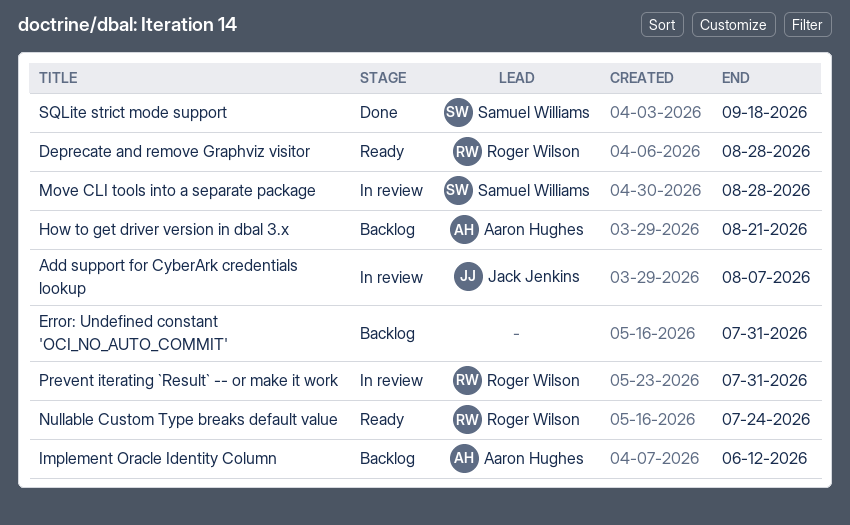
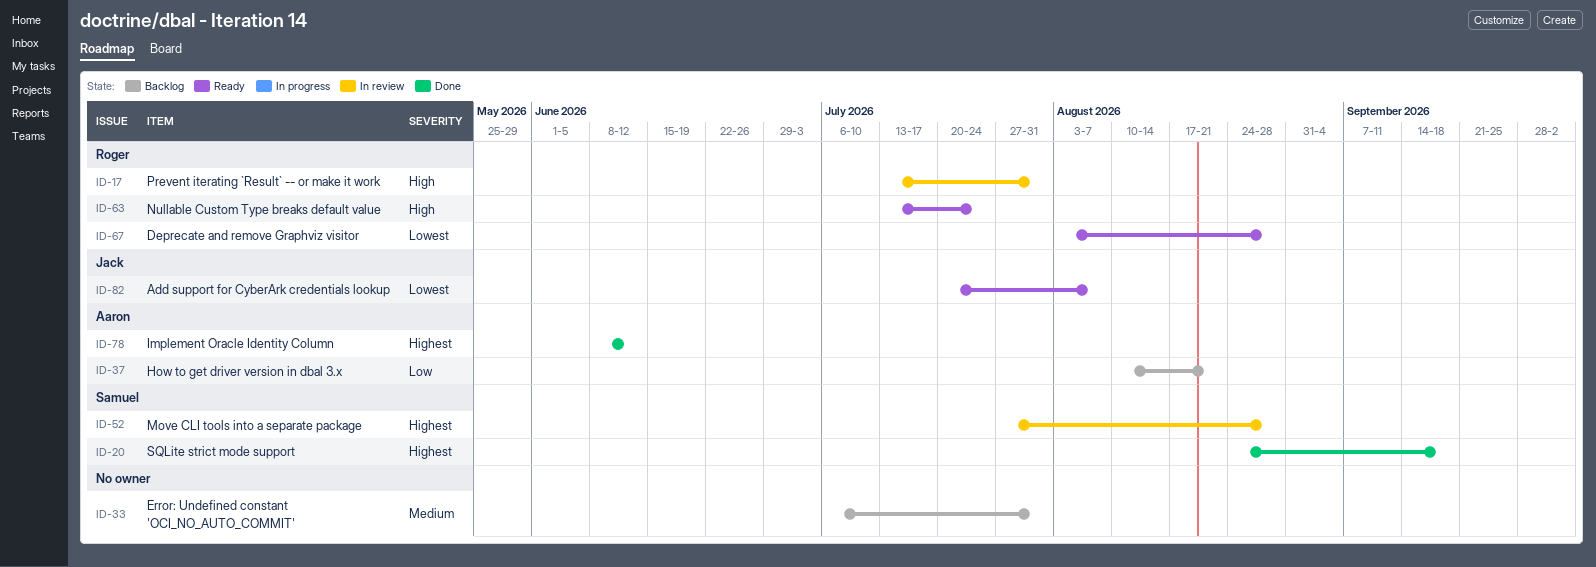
Add support for CyberArk credentials lookup, status: In review -> Ready
Implement Oracle Identity Column, status: Backlog -> Done

